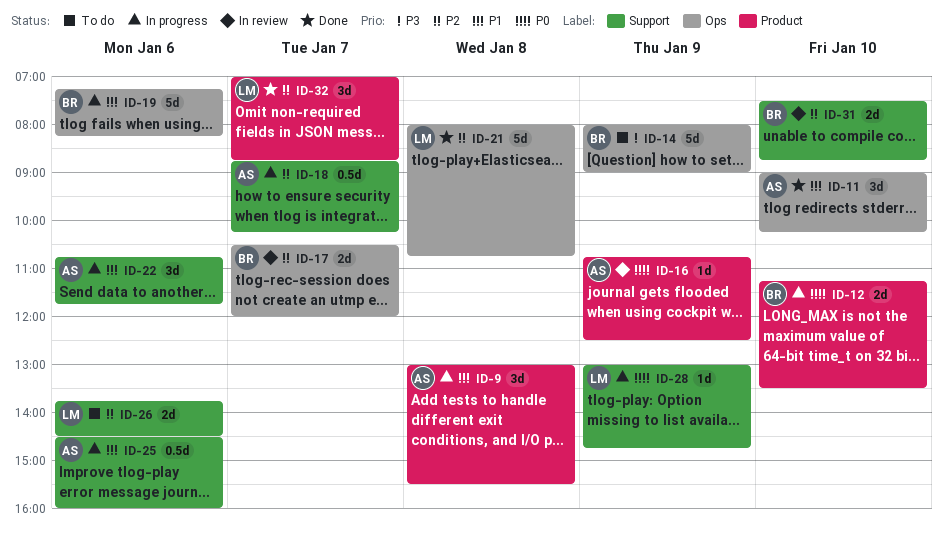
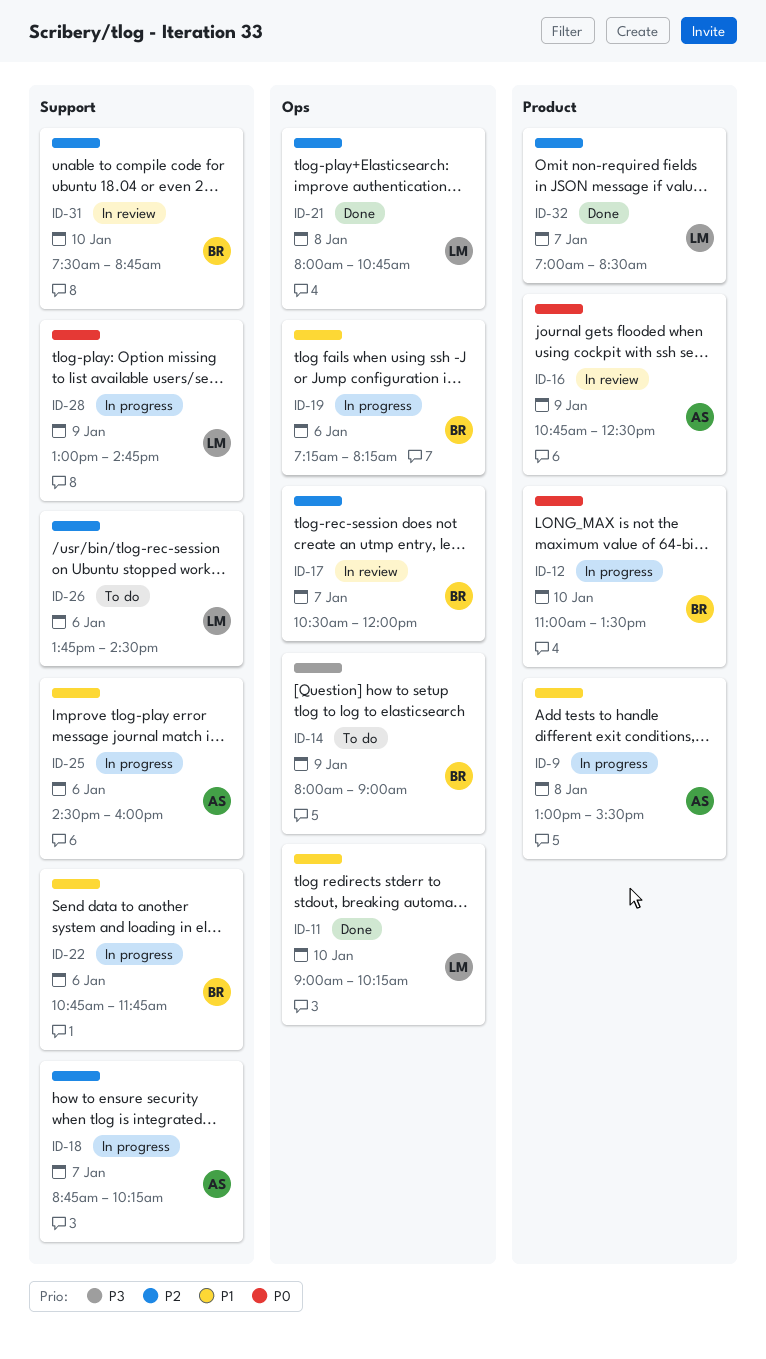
ID-11, owner: AS -> LM
ID-12, begins: 11:15 -> 11:00
ID-22, owner: AS -> BR
ID-32, ends: 08:45 -> 08:30

